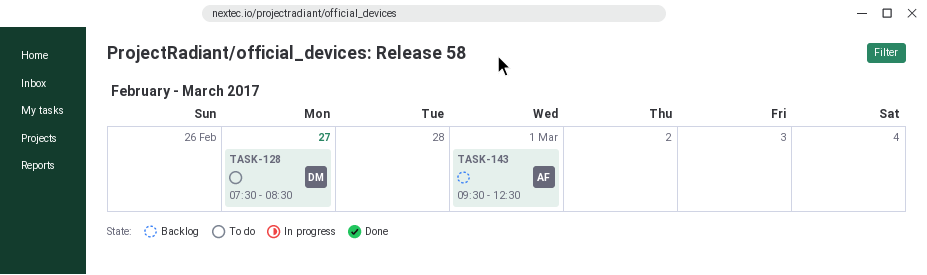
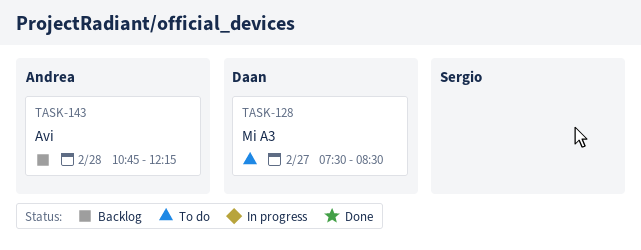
TASK-143, day: Mar 1 -> Feb 28
TASK-143, begins: 09:30 -> 10:45
TASK-143, ends: 12:30 -> 12:15

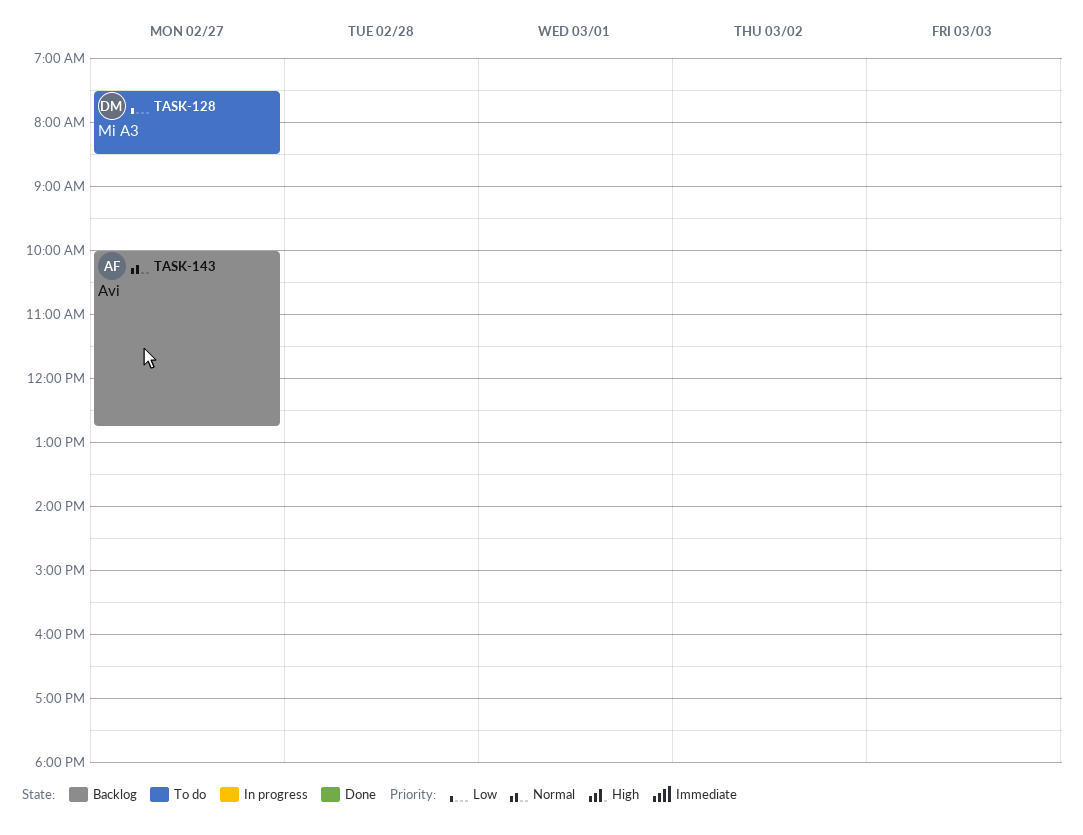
TASK-143, day: Feb 28 -> Feb 27
TASK-143, begins: 10:45 -> 10:00
TASK-143, ends: 12:15 -> 12:45

